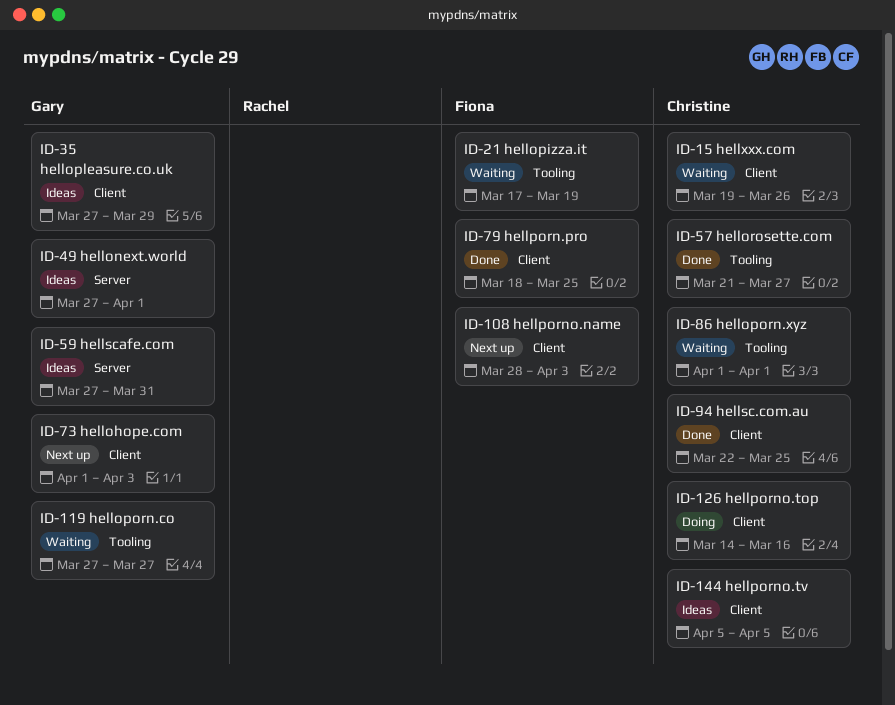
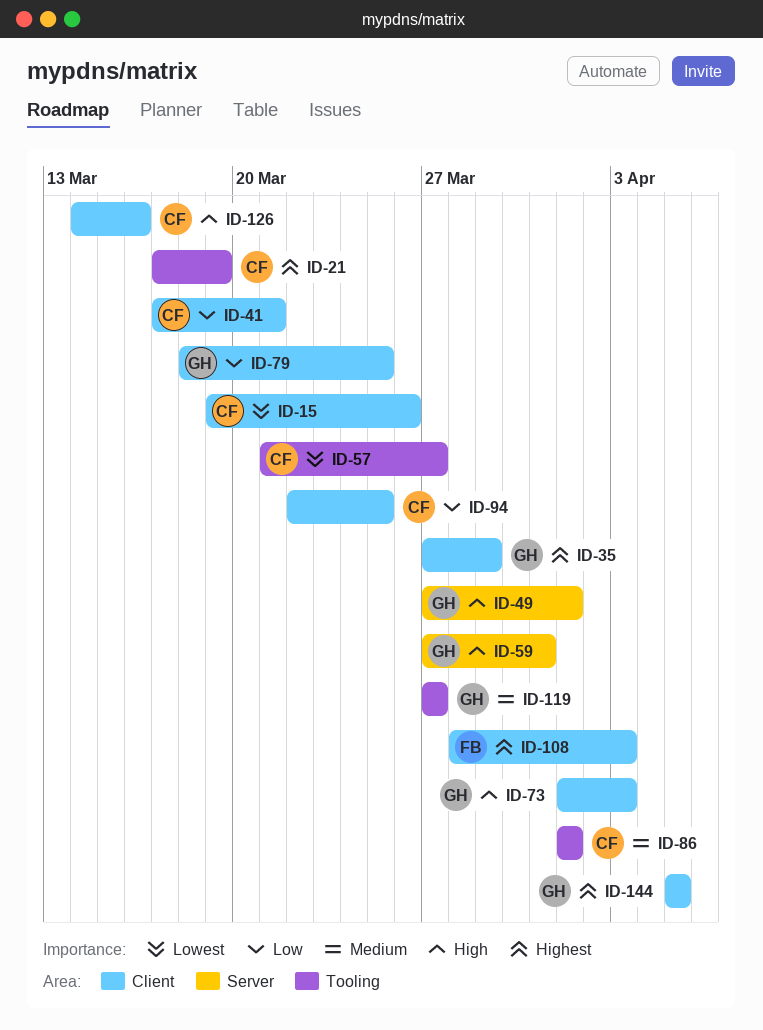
ID-21, owner: Fiona -> Christine
ID-41: none -> present
ID-79, owner: Fiona -> Gary
ID-144, owner: Christine -> Gary

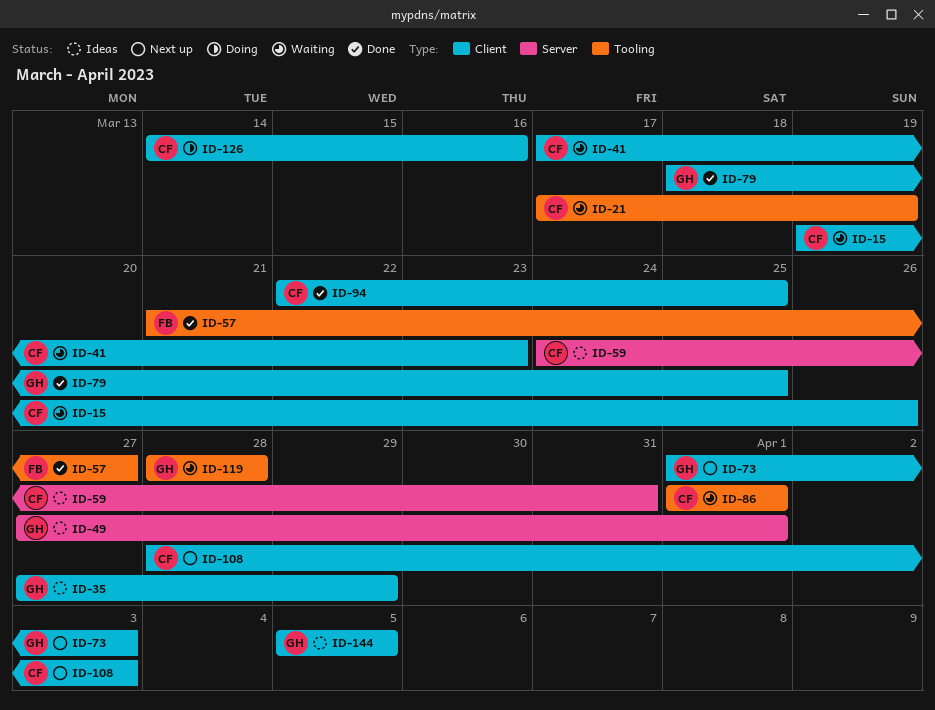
ID-41, due: Mar 21 -> Mar 23
ID-57, owner: CF -> FB
ID-59, owner: GH -> CF
ID-59, start: Mar 27 -> Mar 24
ID-108, owner: FB -> CF
ID-119, start: Mar 27 -> Mar 28
ID-119, due: Mar 27 -> Mar 28

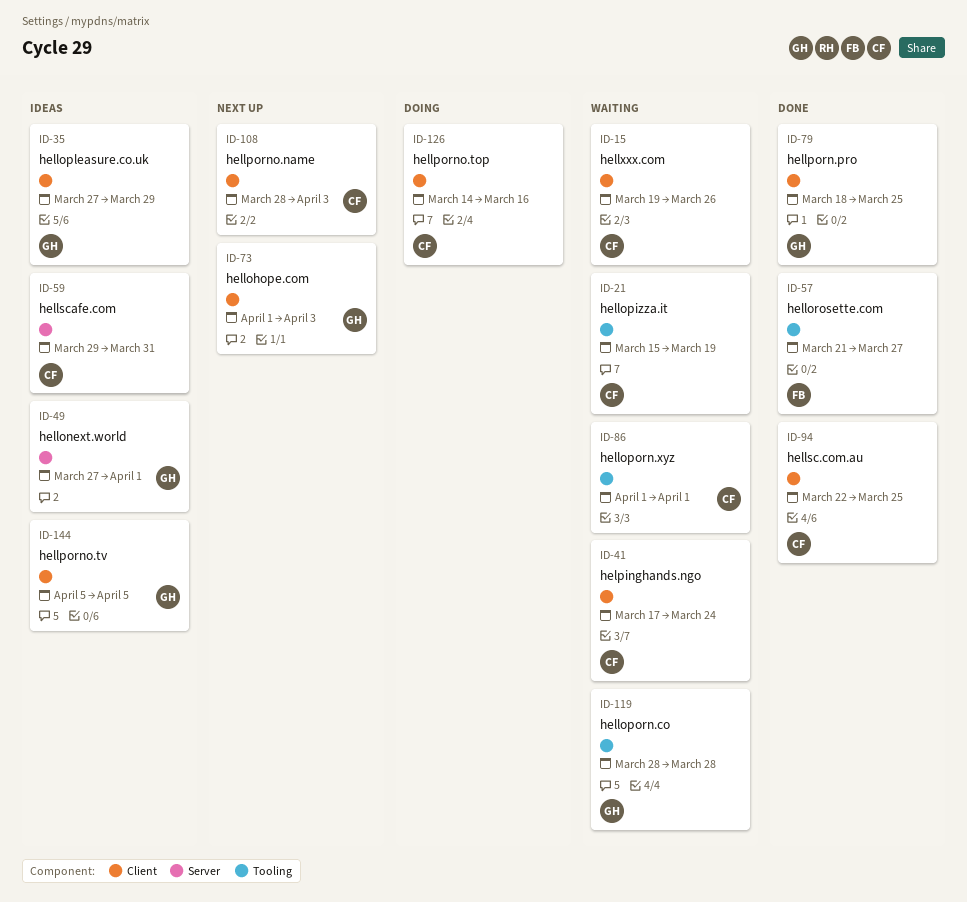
ID-21, start: Mar 17 -> Mar 15
ID-41, due: Mar 23 -> Mar 24
ID-59, start: Mar 24 -> Mar 29

